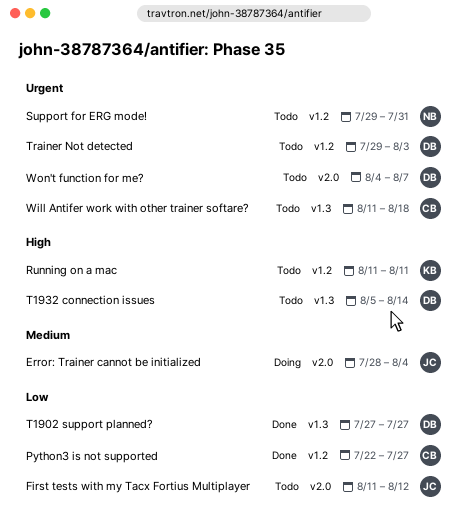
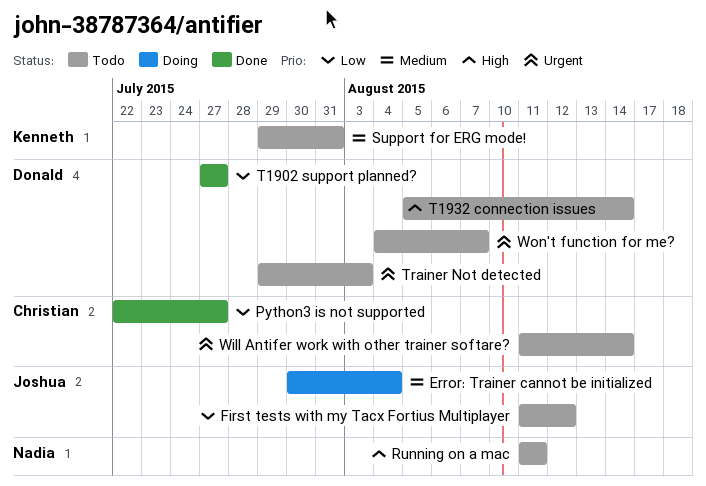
Error: Trainer cannot be initialized, start: Jul 28 -> Jul 30
Running on a mac, owner: Kenneth -> Nadia
Support for ERG mode!, owner: Nadia -> Kenneth
Support for ERG mode!, priority: Urgent -> Medium
Will Antifer work with other trainer softare?, due: Aug 18 -> Aug 14

